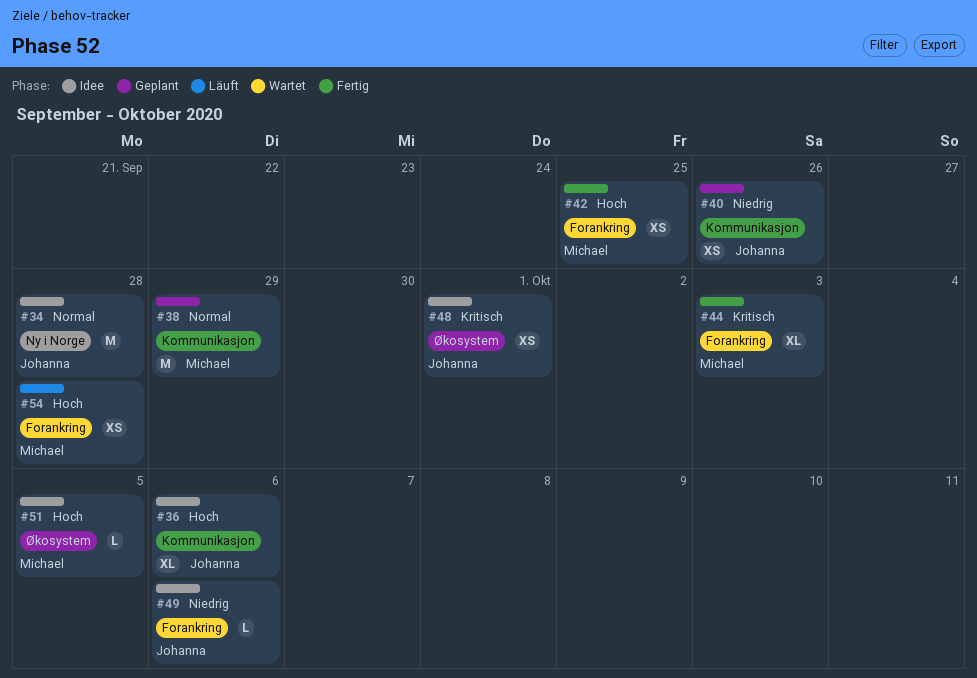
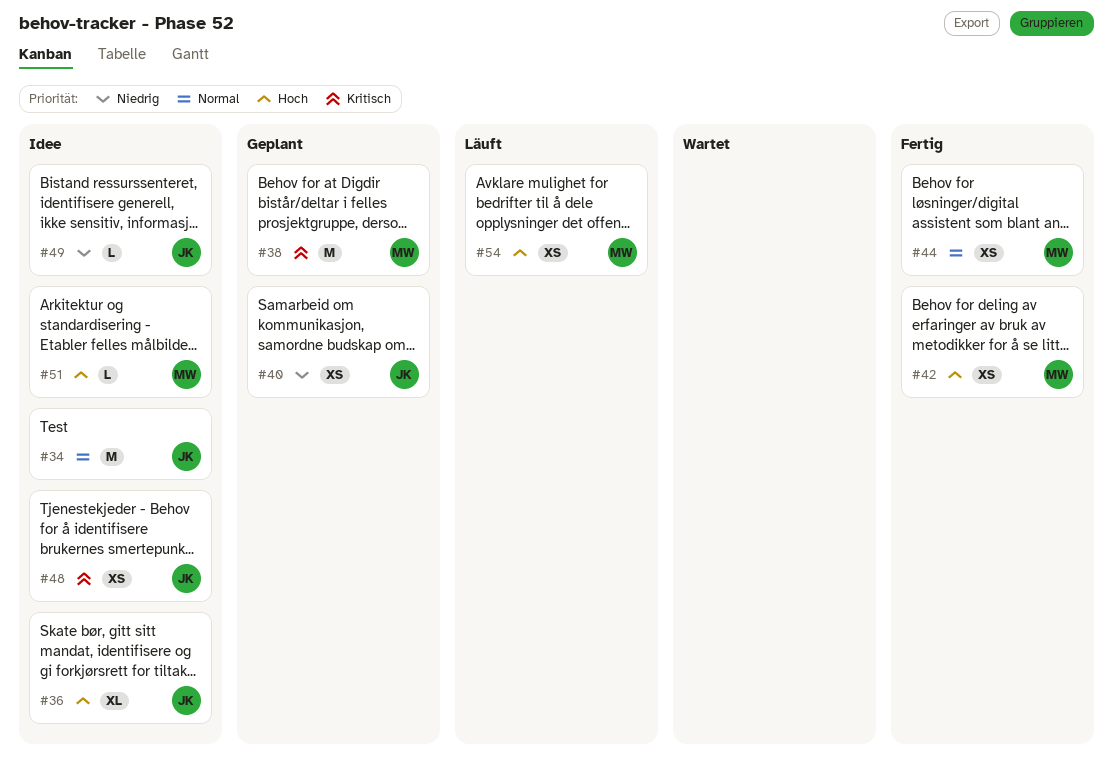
#38, priority: Normal -> Kritisch
#44, priority: Kritisch -> Normal
#44, estimate: XL -> XS

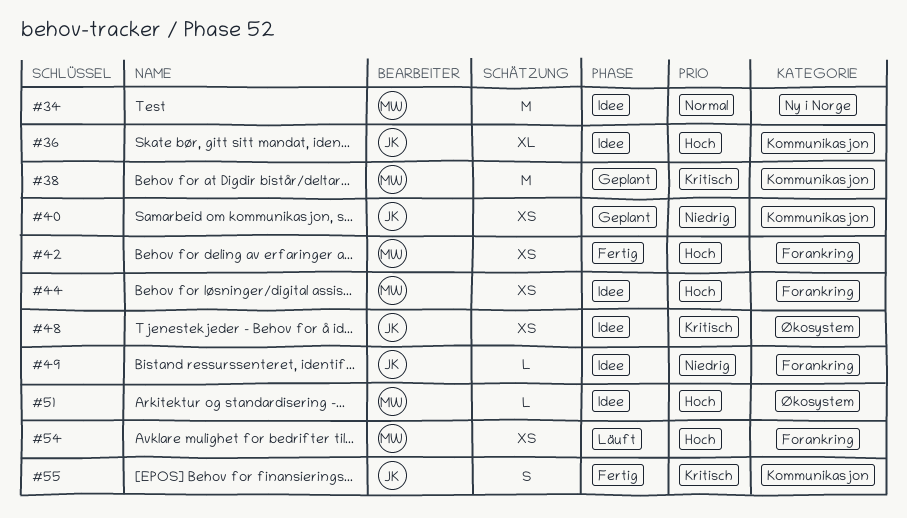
#34, owner: JK -> MW
#44, status: Fertig -> Idee
#44, priority: Normal -> Hoch
#55: none -> present

